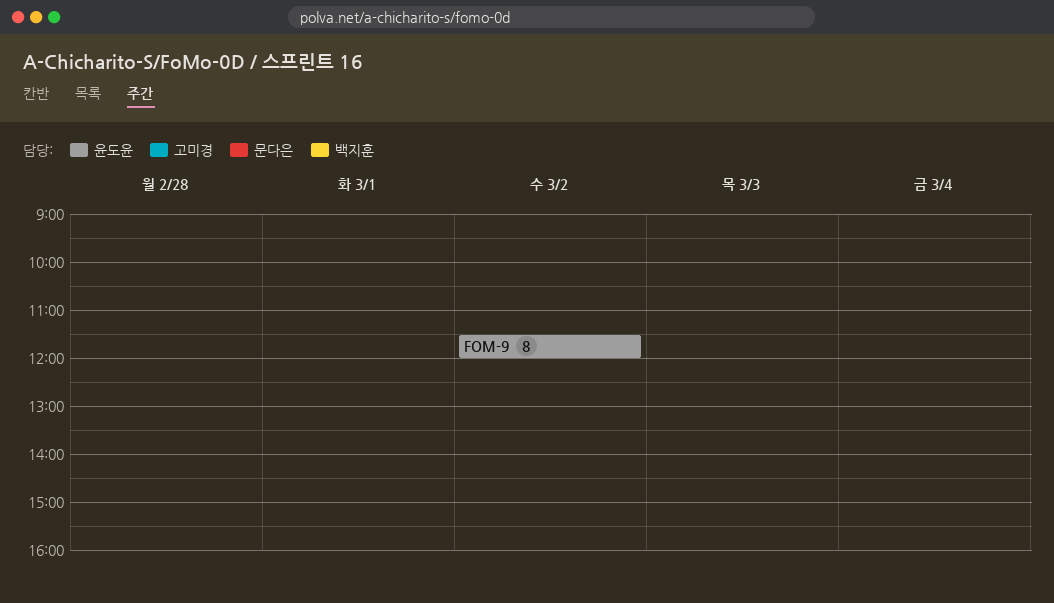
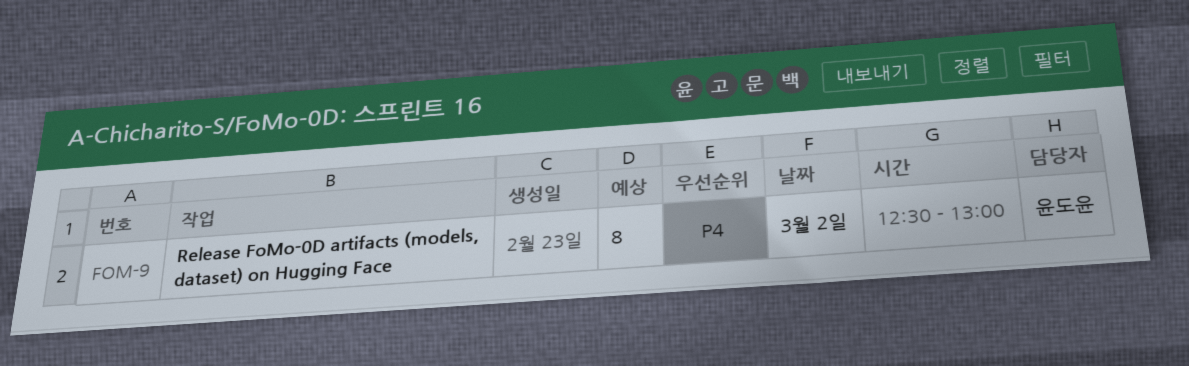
FOM-9, begins: 11:30 -> 12:30
FOM-9, ends: 12:00 -> 13:00

